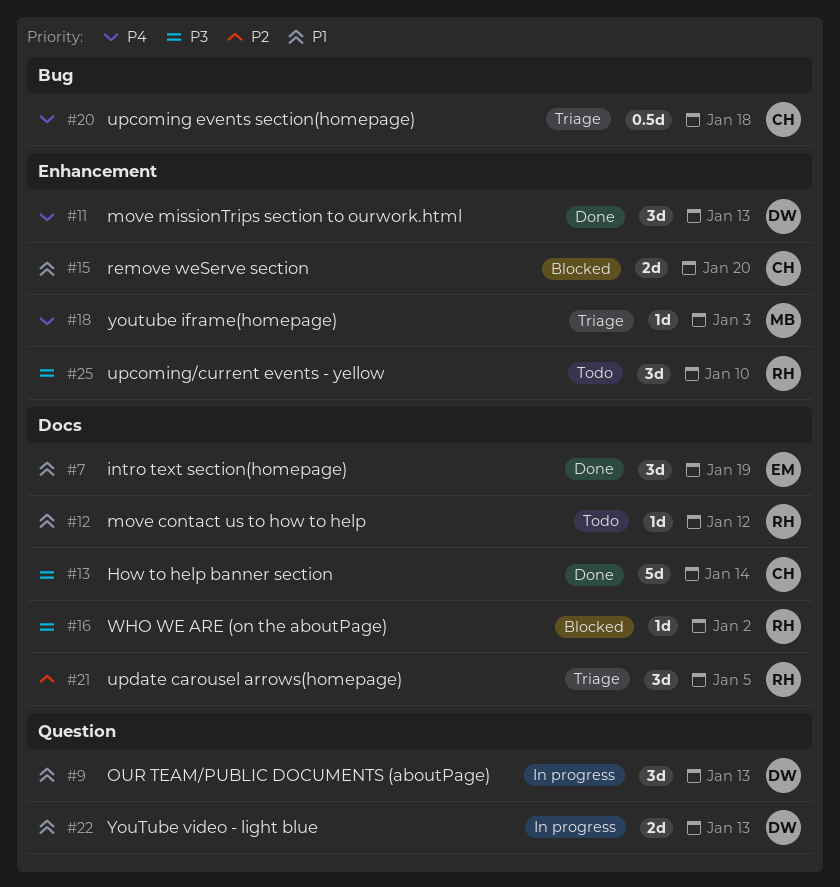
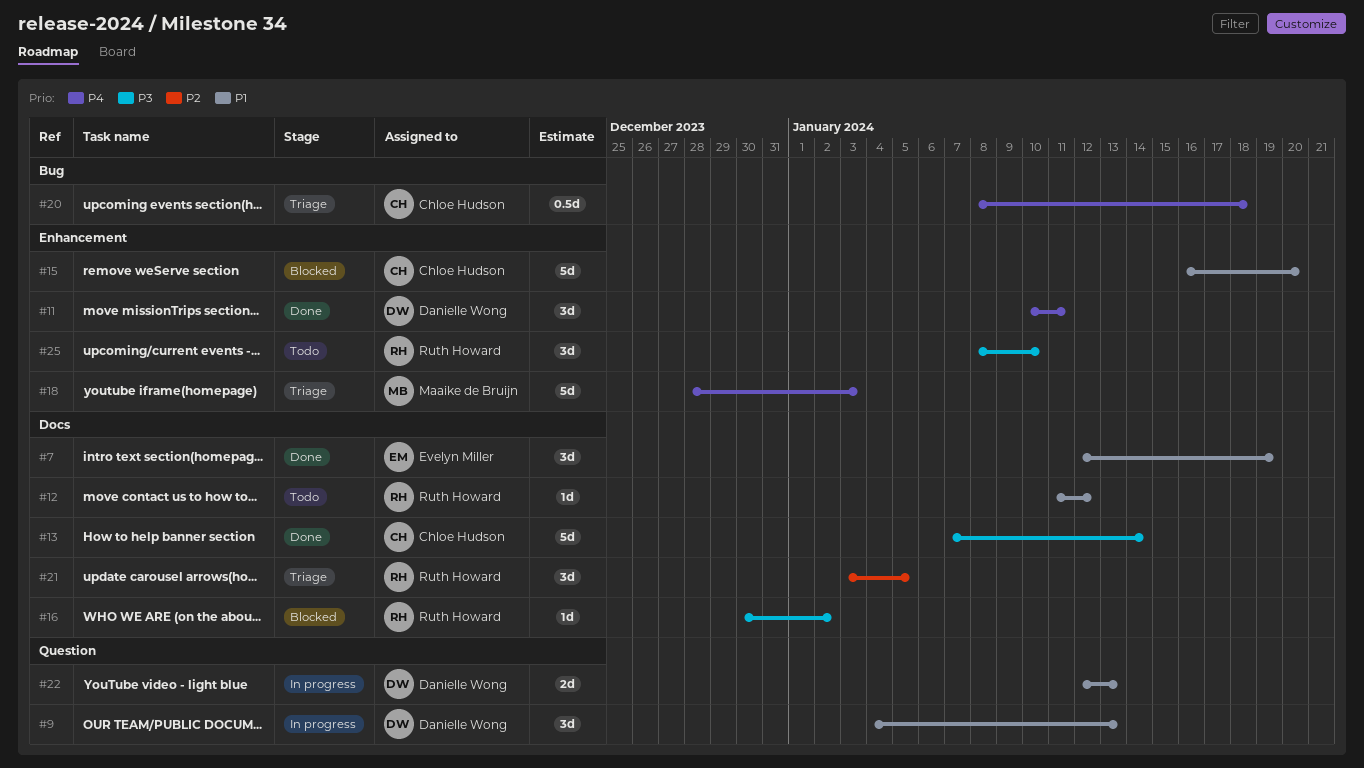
#11, due: Jan 13 -> Jan 11
#15, estimate: 2d -> 5d
#18, estimate: 1d -> 5d

